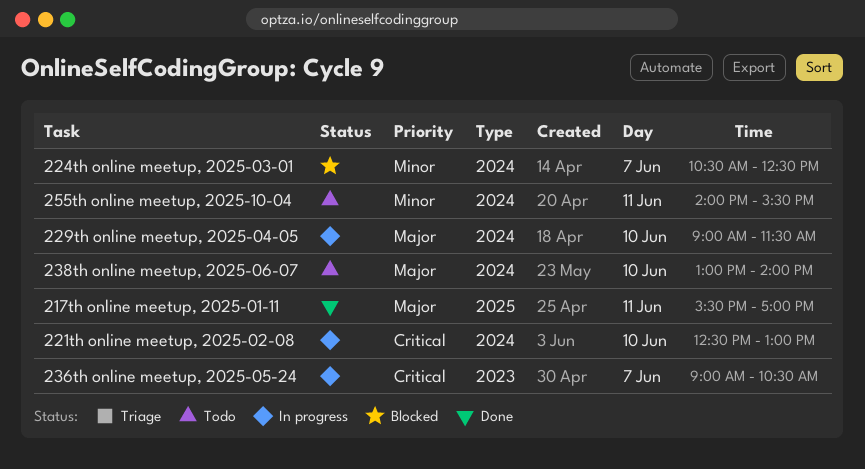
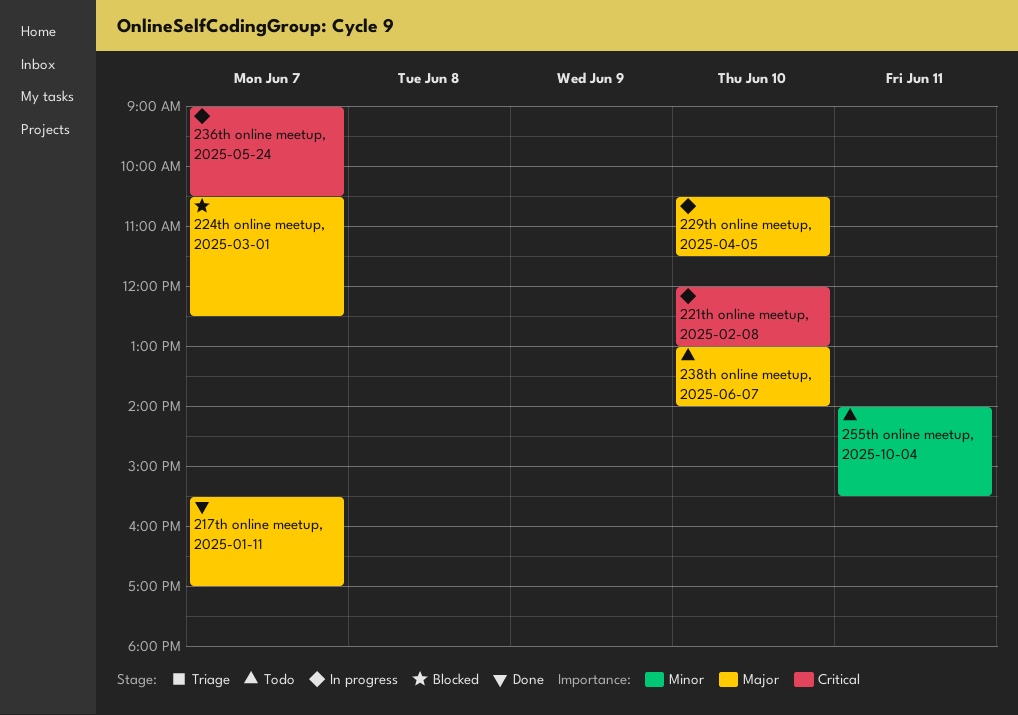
217th online meetup, 2025-01-11, day: Jun 11 -> Jun 7
221th online meetup, 2025-02-08, begins: 12:30 -> 12:00
224th online meetup, 2025-03-01, priority: Minor -> Major
229th online meetup, 2025-04-05, begins: 09:00 -> 10:30

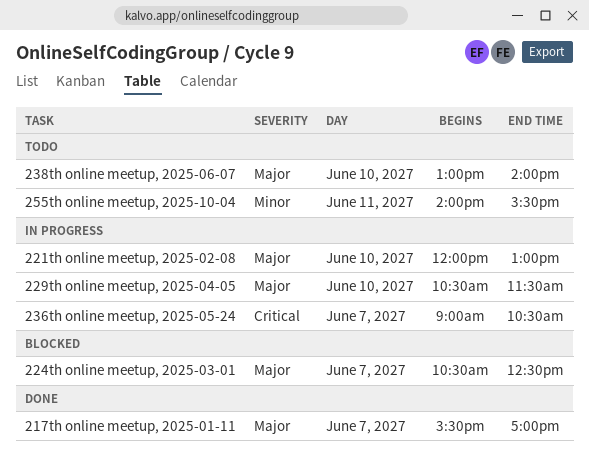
221th online meetup, 2025-02-08, priority: Critical -> Major

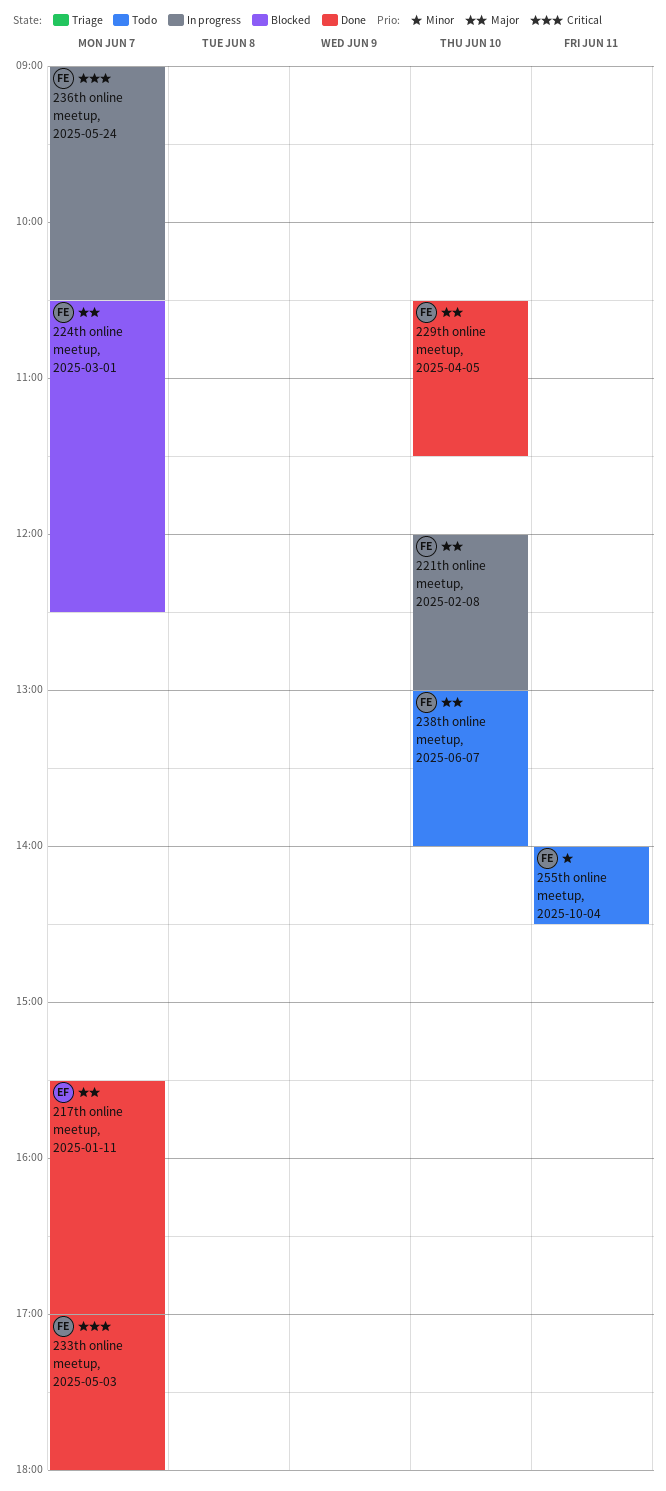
229th online meetup, 2025-04-05, status: In progress -> Done
233th online meetup, 2025-05-03: none -> present
255th online meetup, 2025-10-04, ends: 15:30 -> 14:30

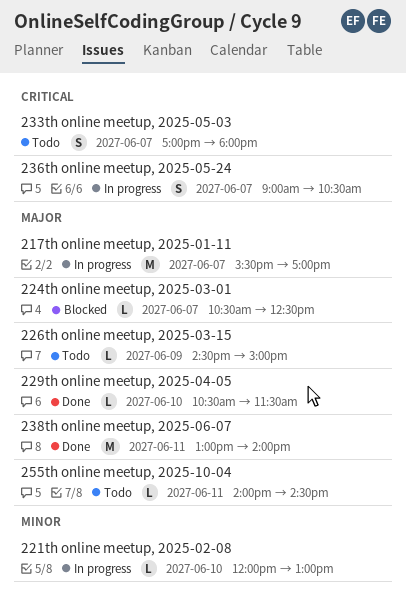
217th online meetup, 2025-01-11, status: Done -> In progress
221th online meetup, 2025-02-08, priority: Major -> Minor
226th online meetup, 2025-03-15: none -> present
233th online meetup, 2025-05-03, status: Done -> Todo
238th online meetup, 2025-06-07, status: Todo -> Done
238th online meetup, 2025-06-07, day: Jun 10 -> Jun 11
255th online meetup, 2025-10-04, priority: Minor -> Major

